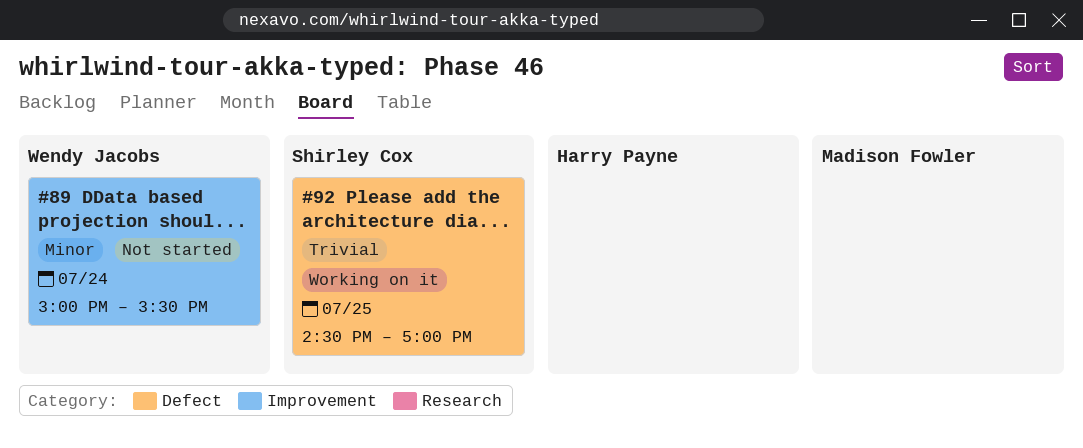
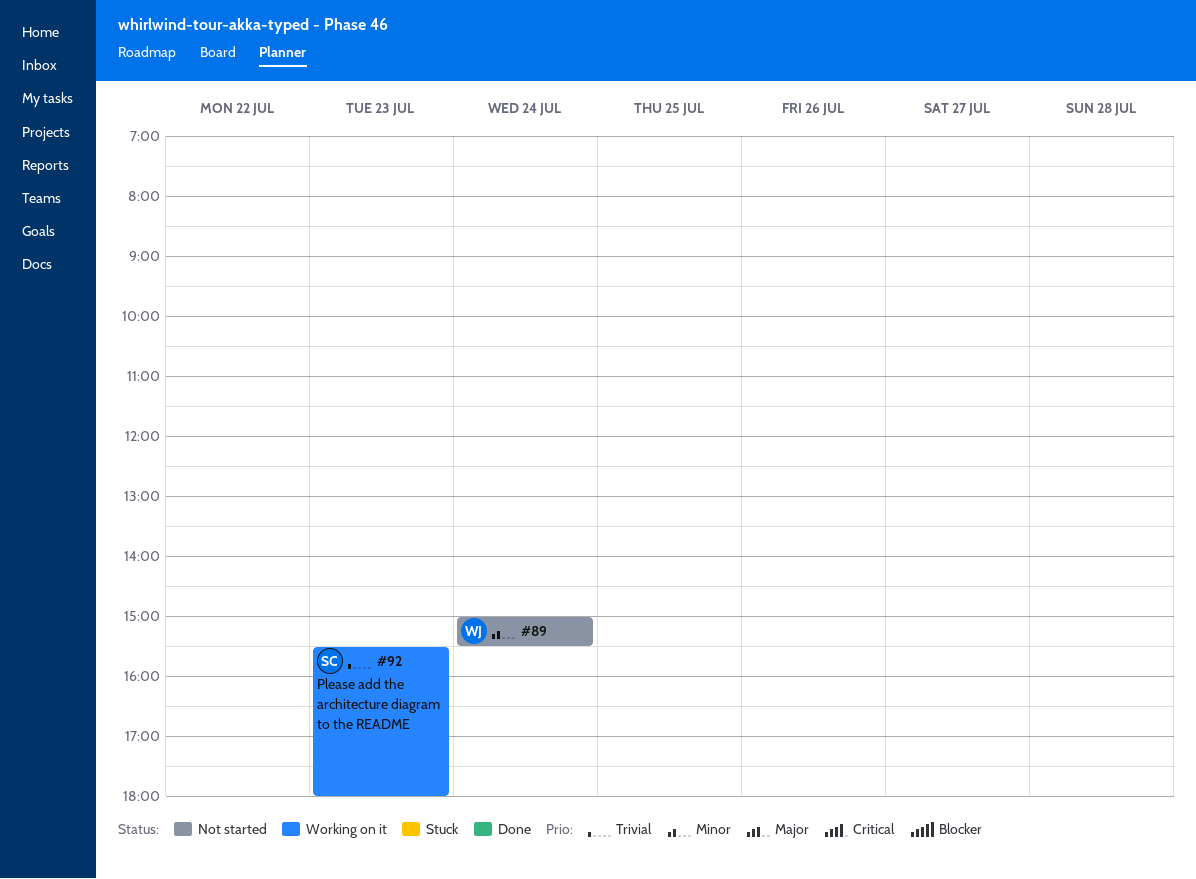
#92, day: Jul 25 -> Jul 23
#92, begins: 14:30 -> 15:30
#92, ends: 17:00 -> 18:00

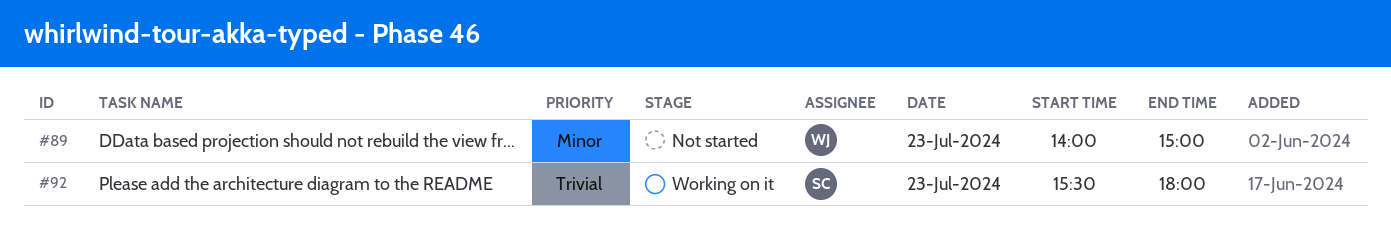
#89, day: Jul 24 -> Jul 23
#89, begins: 15:00 -> 14:00
#89, ends: 15:30 -> 15:00

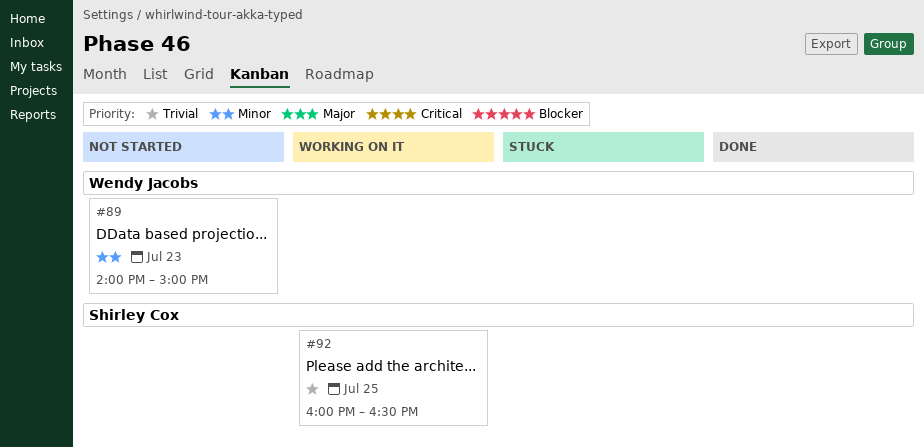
#92, day: Jul 23 -> Jul 25
#92, begins: 15:30 -> 16:00
#92, ends: 18:00 -> 16:30

